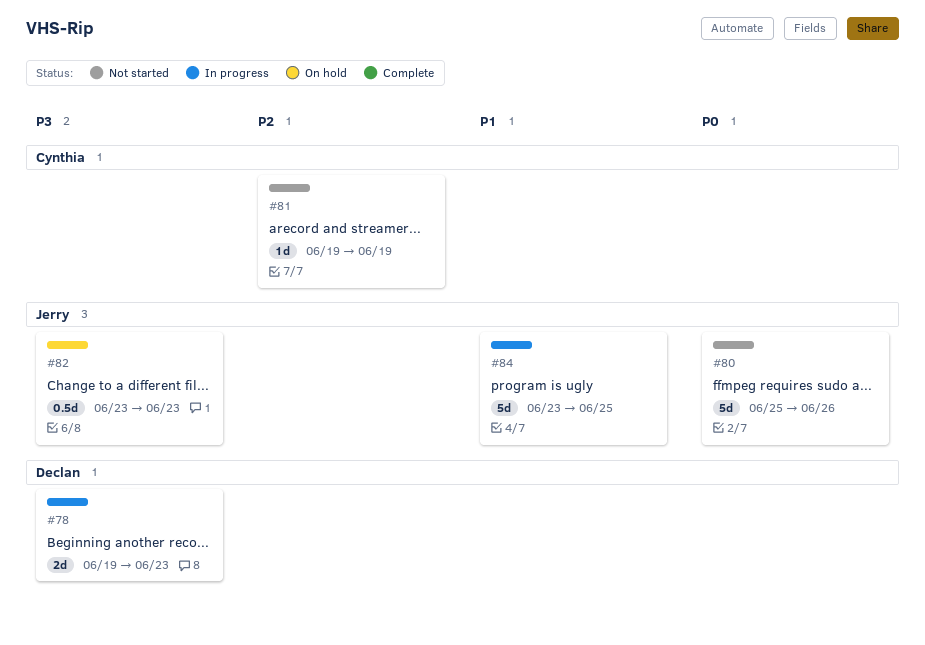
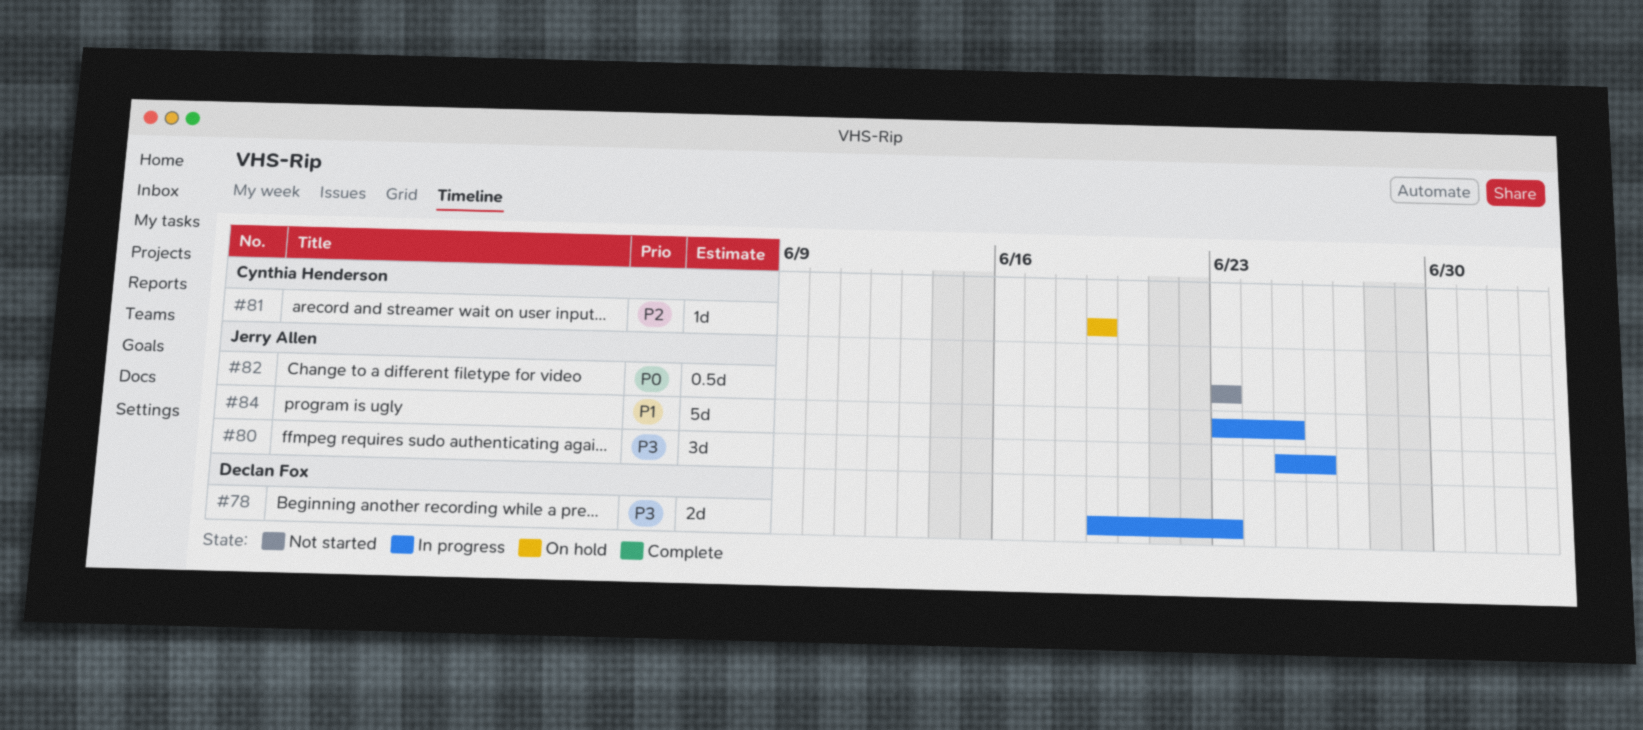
#80, status: Not started -> In progress
#80, priority: P0 -> P3
#80, estimate: 5d -> 3d
#81, status: Not started -> On hold
#82, status: On hold -> Not started
#82, priority: P3 -> P0

